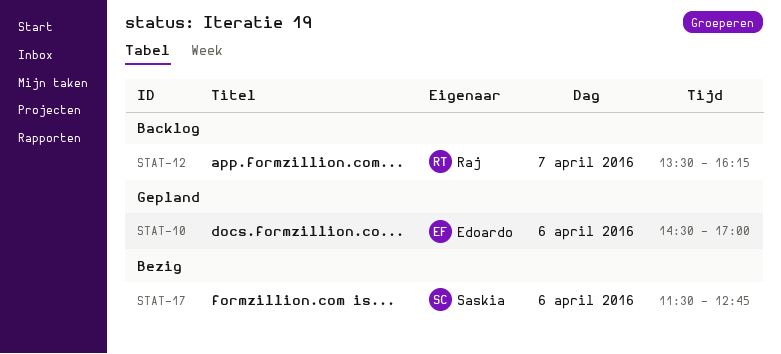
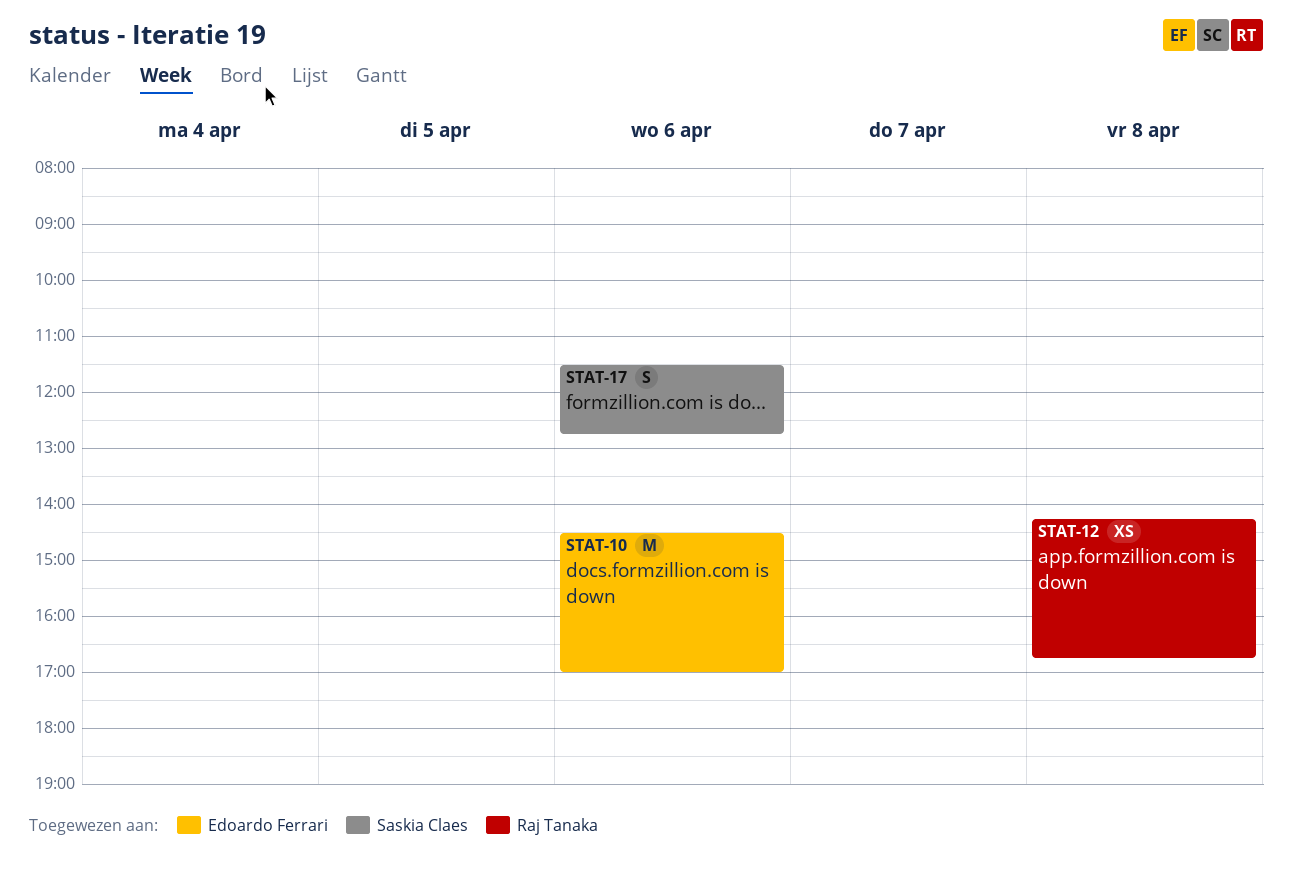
STAT-12, day: Apr 7 -> Apr 8
STAT-12, begins: 13:30 -> 14:15
STAT-12, ends: 16:15 -> 16:45

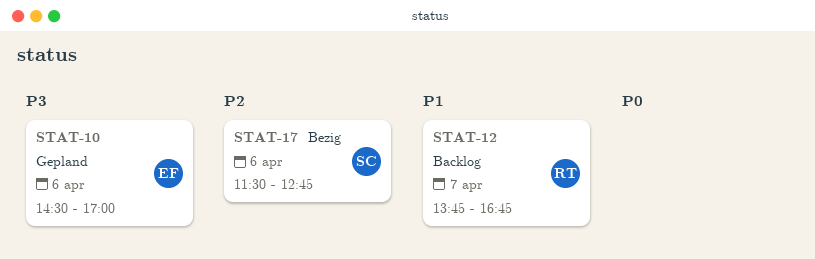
STAT-12, day: Apr 8 -> Apr 7
STAT-12, begins: 14:15 -> 13:45

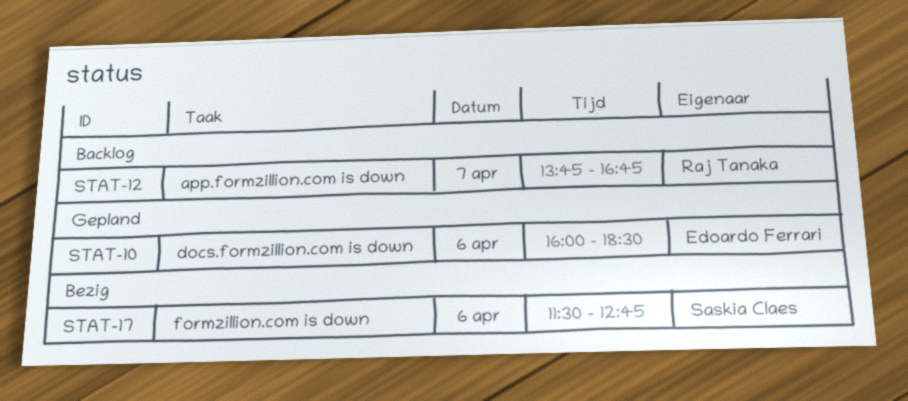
STAT-10, begins: 14:30 -> 16:00
STAT-10, ends: 17:00 -> 18:30

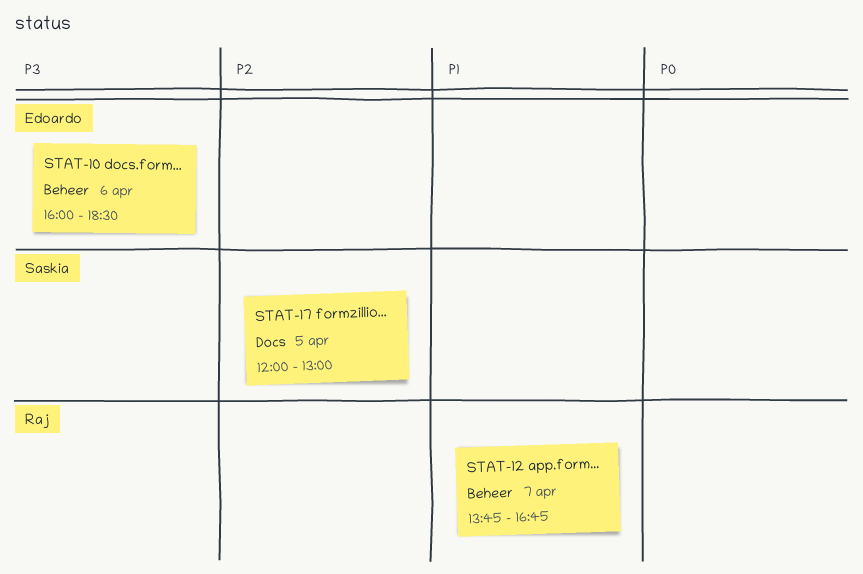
STAT-17, day: Apr 6 -> Apr 5
STAT-17, begins: 11:30 -> 12:00
STAT-17, ends: 12:45 -> 13:00

